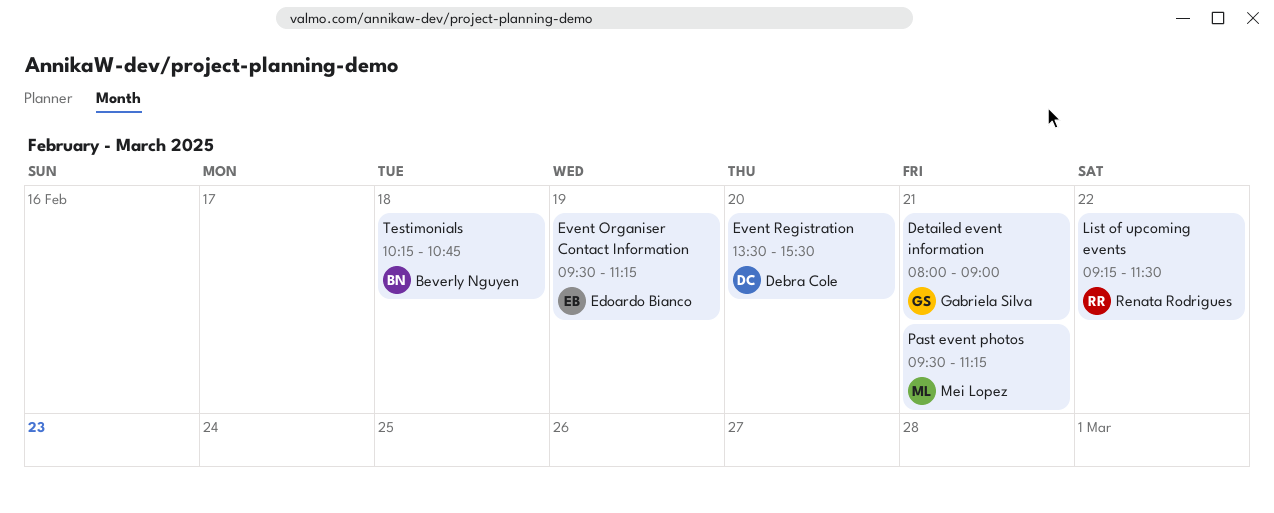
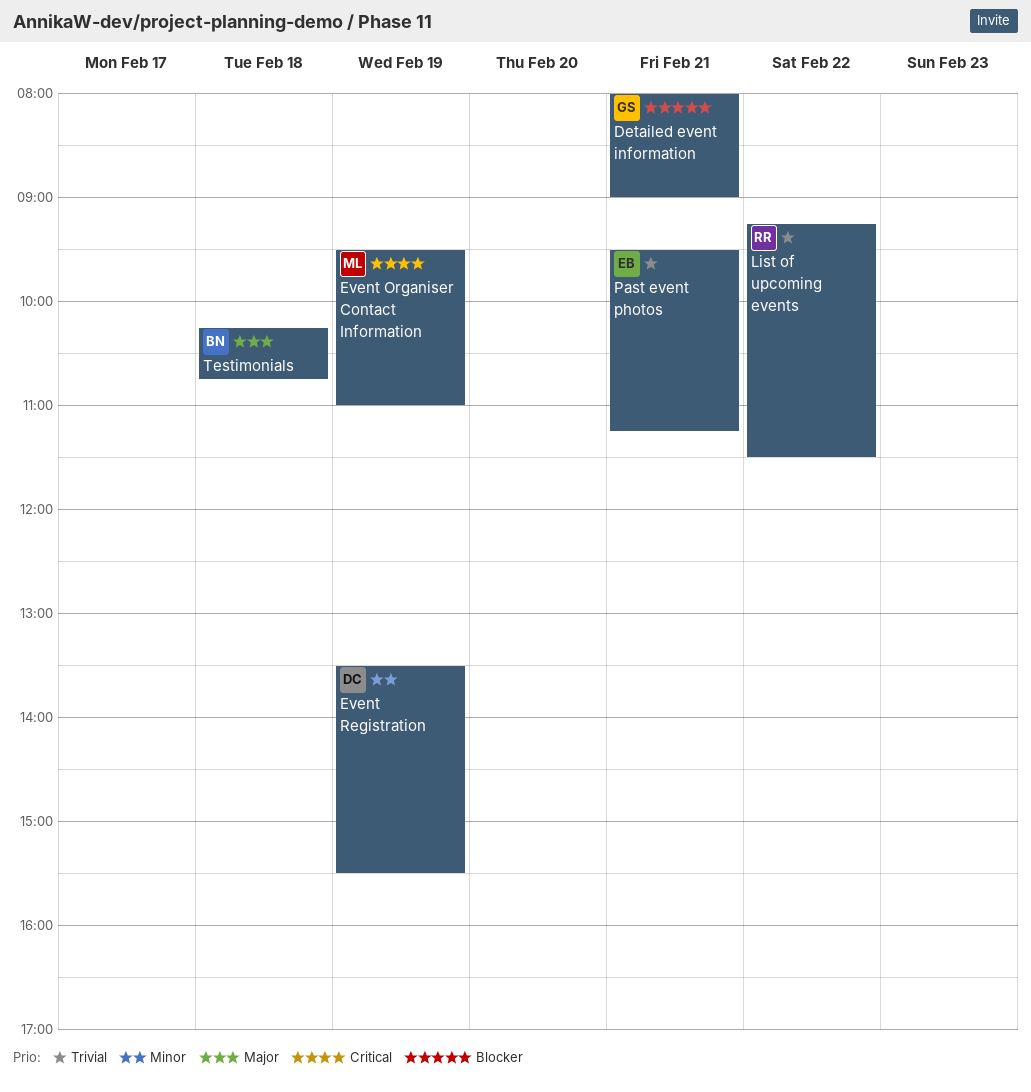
Event Organiser Contact Information, owner: Edoardo Bianco -> Mei Lopez
Event Organiser Contact Information, ends: 11:15 -> 11:00
Event Registration, day: Feb 20 -> Feb 19
Past event photos, owner: Mei Lopez -> Edoardo Bianco

